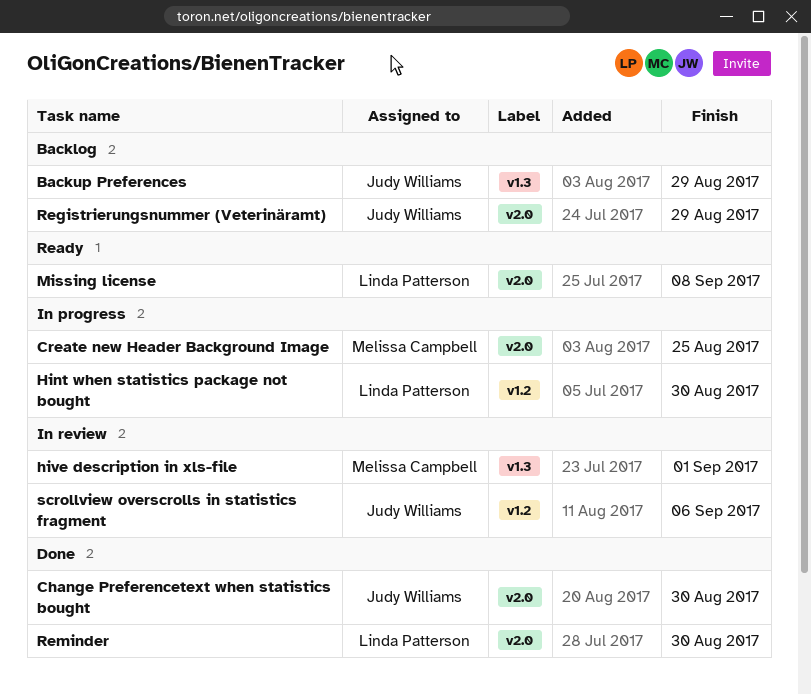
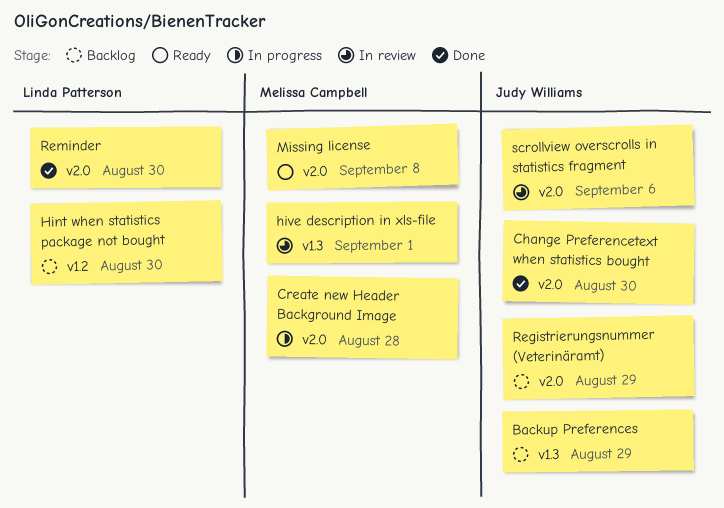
Create new Header Background Image, due: Aug 25 -> Aug 28
Hint when statistics package not bought, status: In progress -> Backlog
Missing license, owner: Linda Patterson -> Melissa Campbell
scrollview overscrolls in statistics fragment, label: v1.2 -> v2.0

